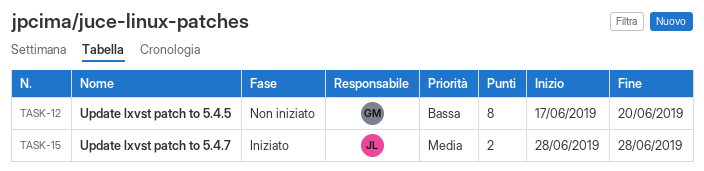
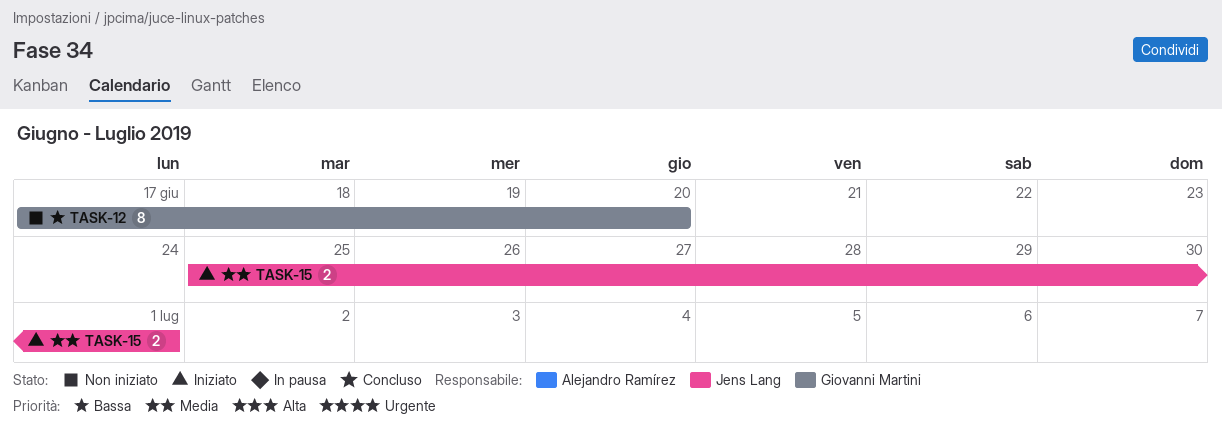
TASK-15, start: Jun 28 -> Jun 25
TASK-15, due: Jun 28 -> Jul 1

